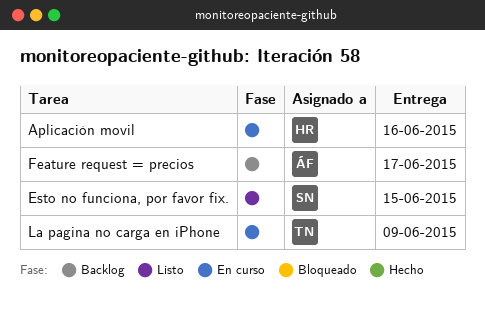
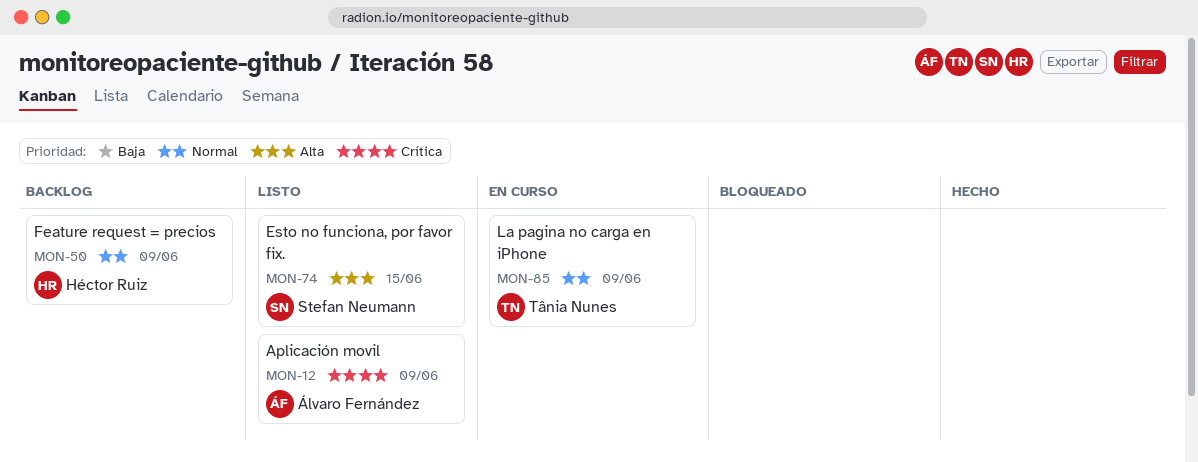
Aplicación movil, status: En curso -> Listo
Aplicación movil, owner: Héctor Ruiz -> Álvaro Fernández
Aplicación movil, due: Jun 16 -> Jun 9
Feature request = precios, owner: Álvaro Fernández -> Héctor Ruiz
Feature request = precios, due: Jun 17 -> Jun 9

